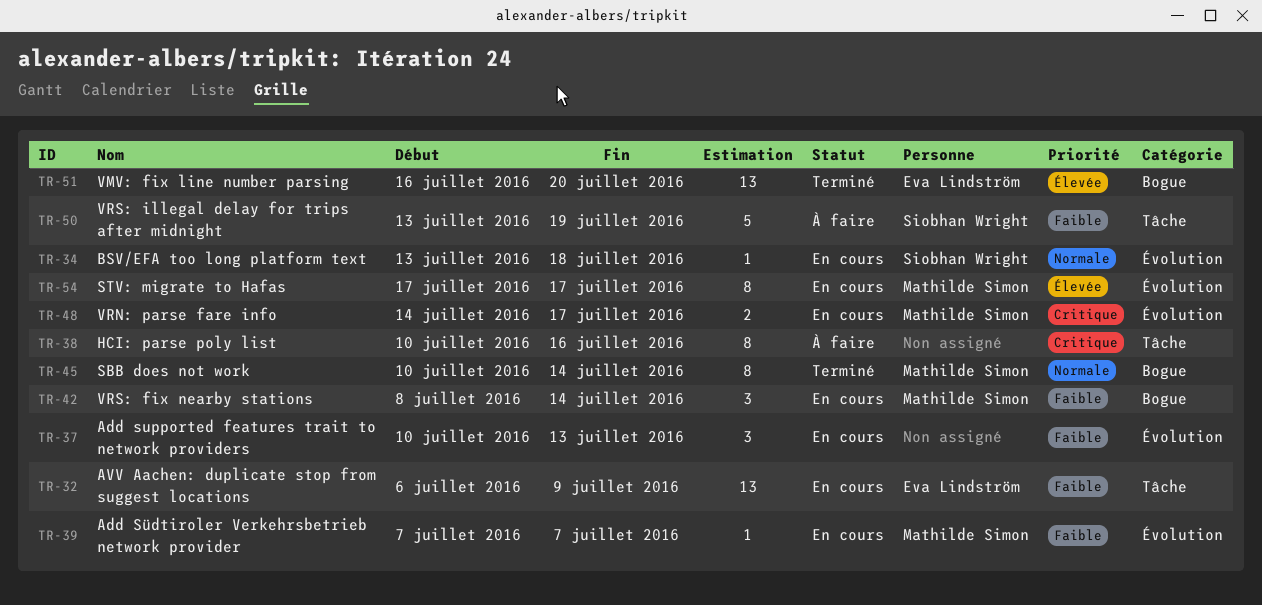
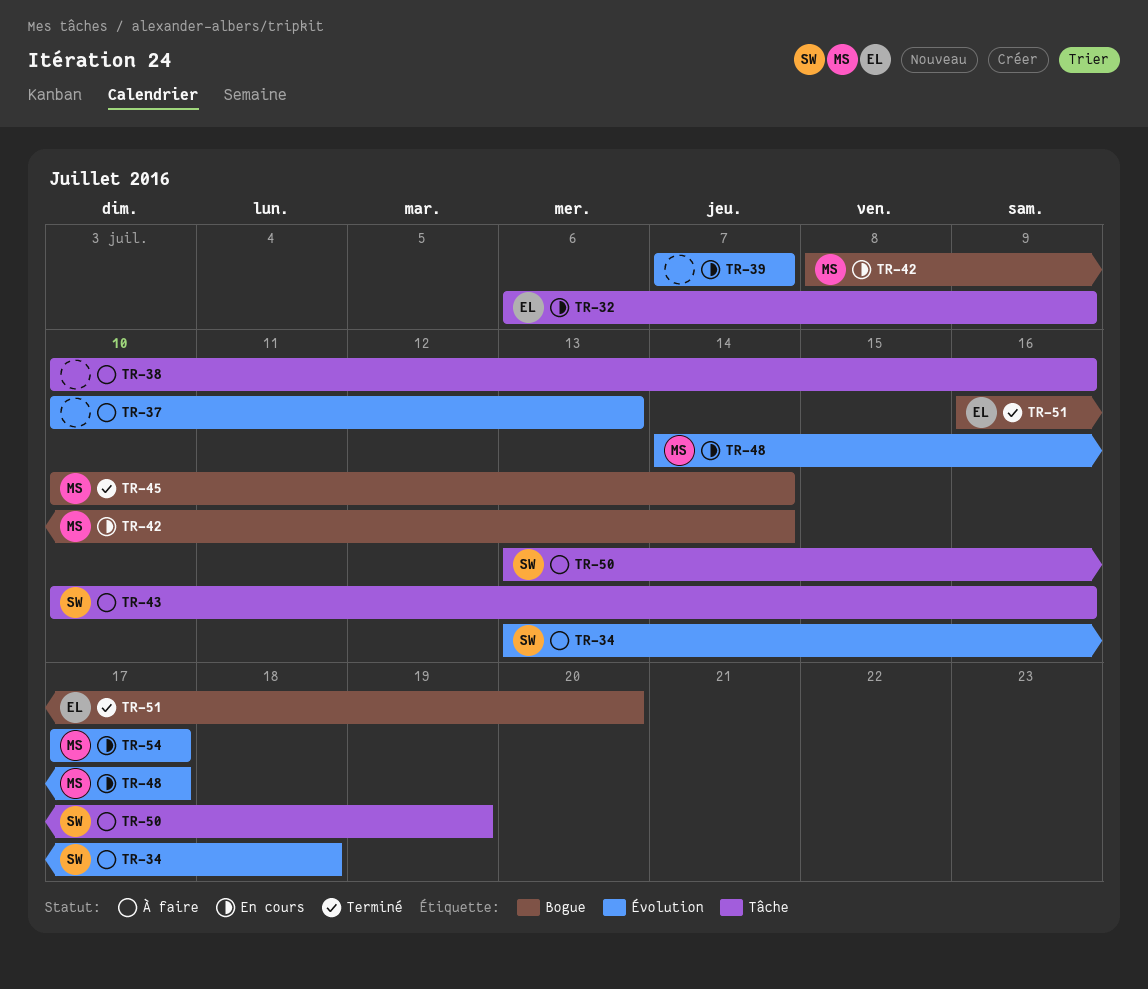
TR-34, status: En cours -> À faire
TR-37, status: En cours -> À faire
TR-39, owner: Mathilde Simon -> none
TR-43: none -> present

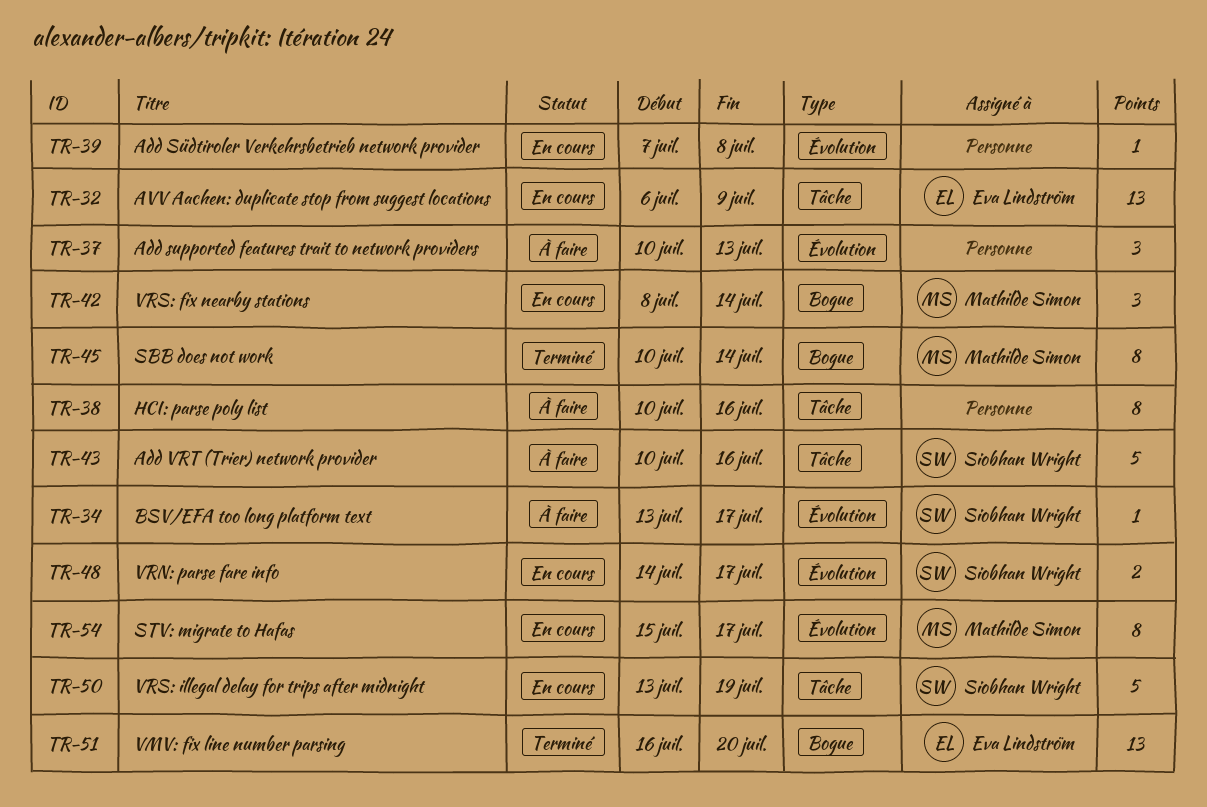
TR-34, due: Jul 18 -> Jul 17
TR-39, due: Jul 7 -> Jul 8
TR-48, owner: Mathilde Simon -> Siobhan Wright
TR-50, status: À faire -> En cours
TR-54, start: Jul 17 -> Jul 15

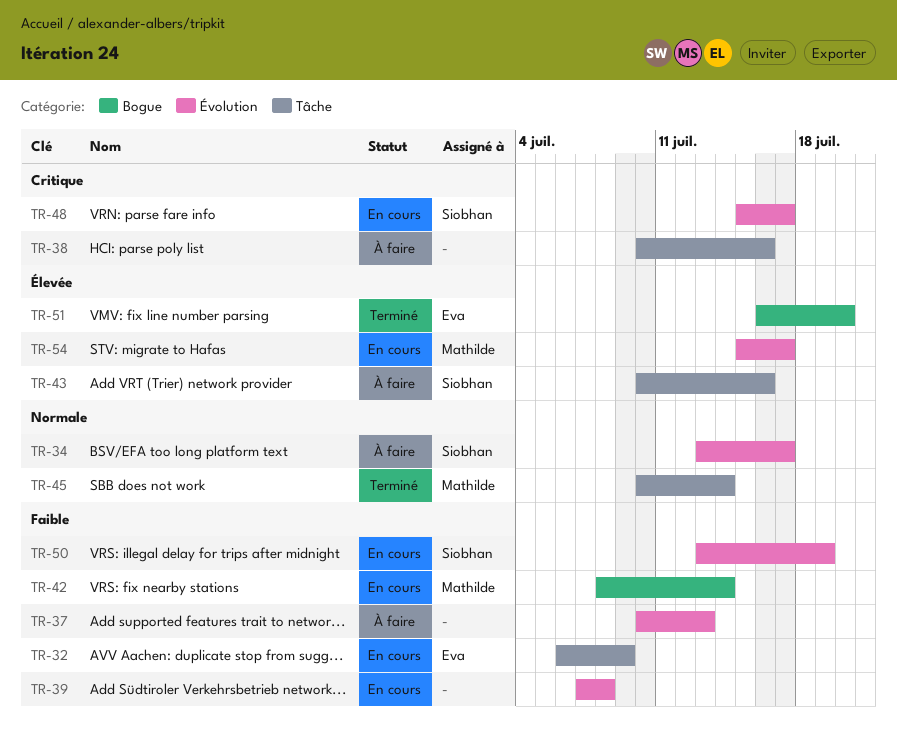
TR-45, label: Bogue -> Tâche
TR-48, start: Jul 14 -> Jul 15
TR-50, label: Tâche -> Évolution

